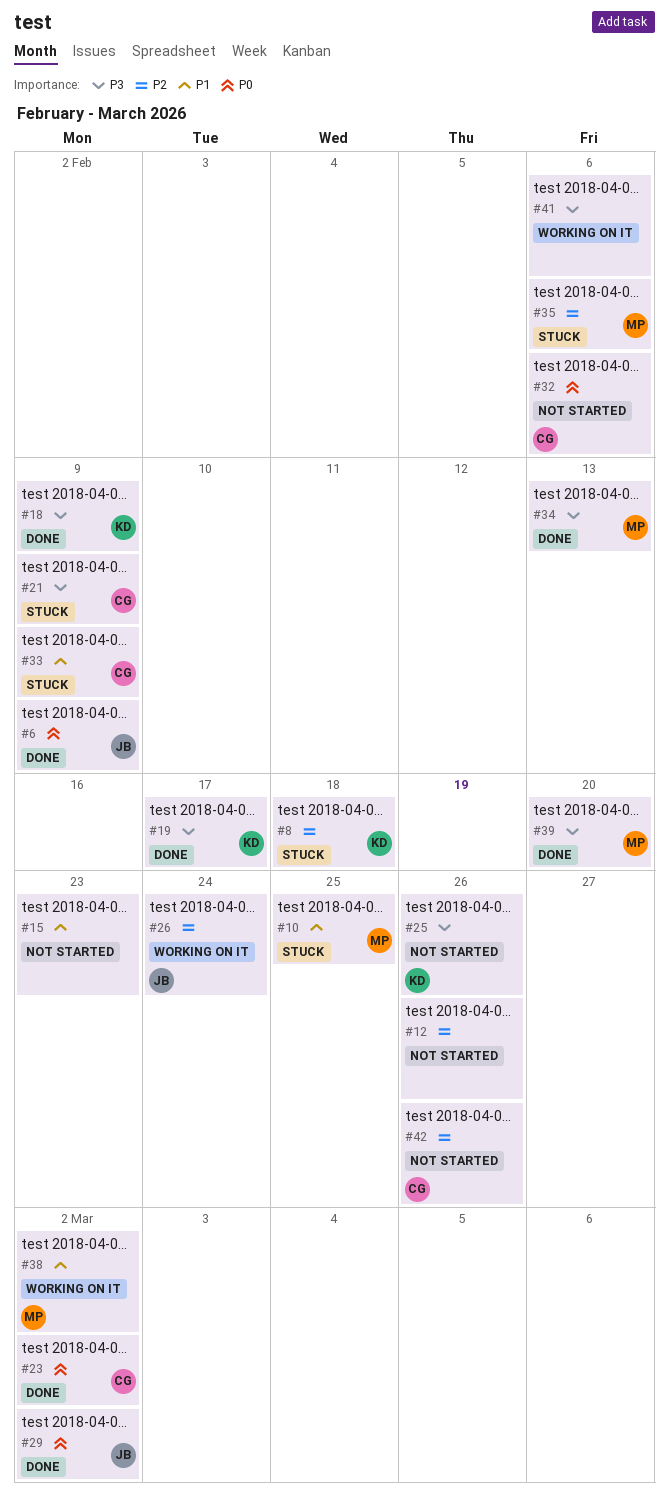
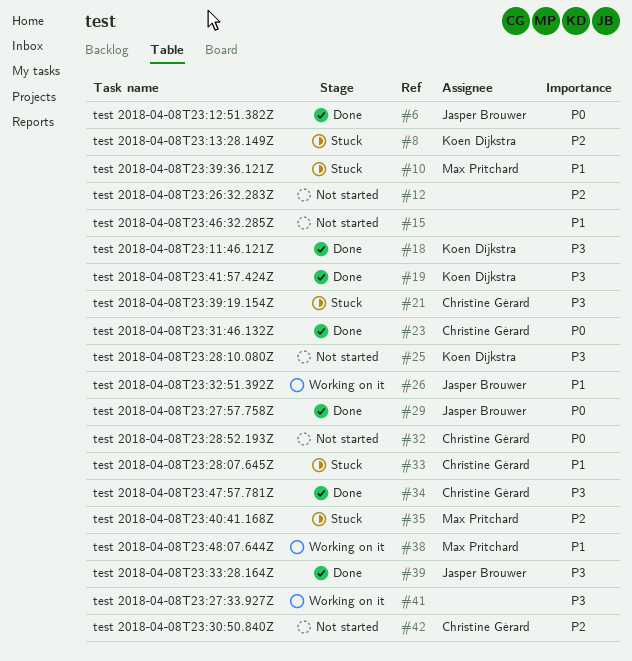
#26, priority: P2 -> P1
#34, owner: Max Pritchard -> Christine Gérard
#39, owner: Max Pritchard -> Jasper Brouwer

